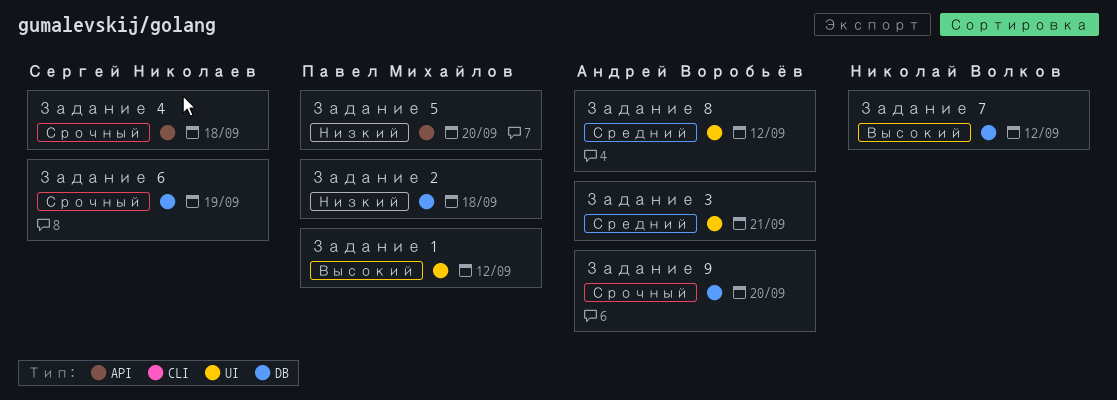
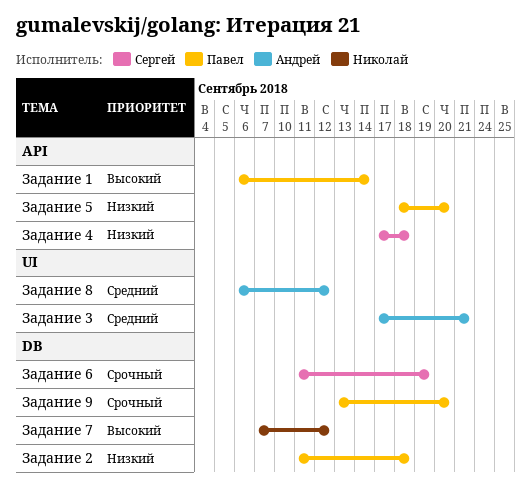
Задание 1, label: UI -> API
Задание 1, due: Sep 12 -> Sep 14
Задание 4, priority: Срочный -> Низкий
Задание 9, owner: Андрей Воробьёв -> Павел Михайлов

